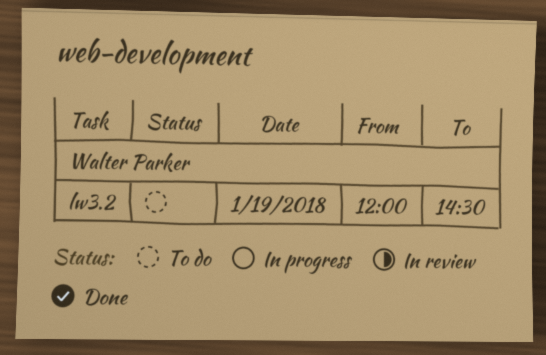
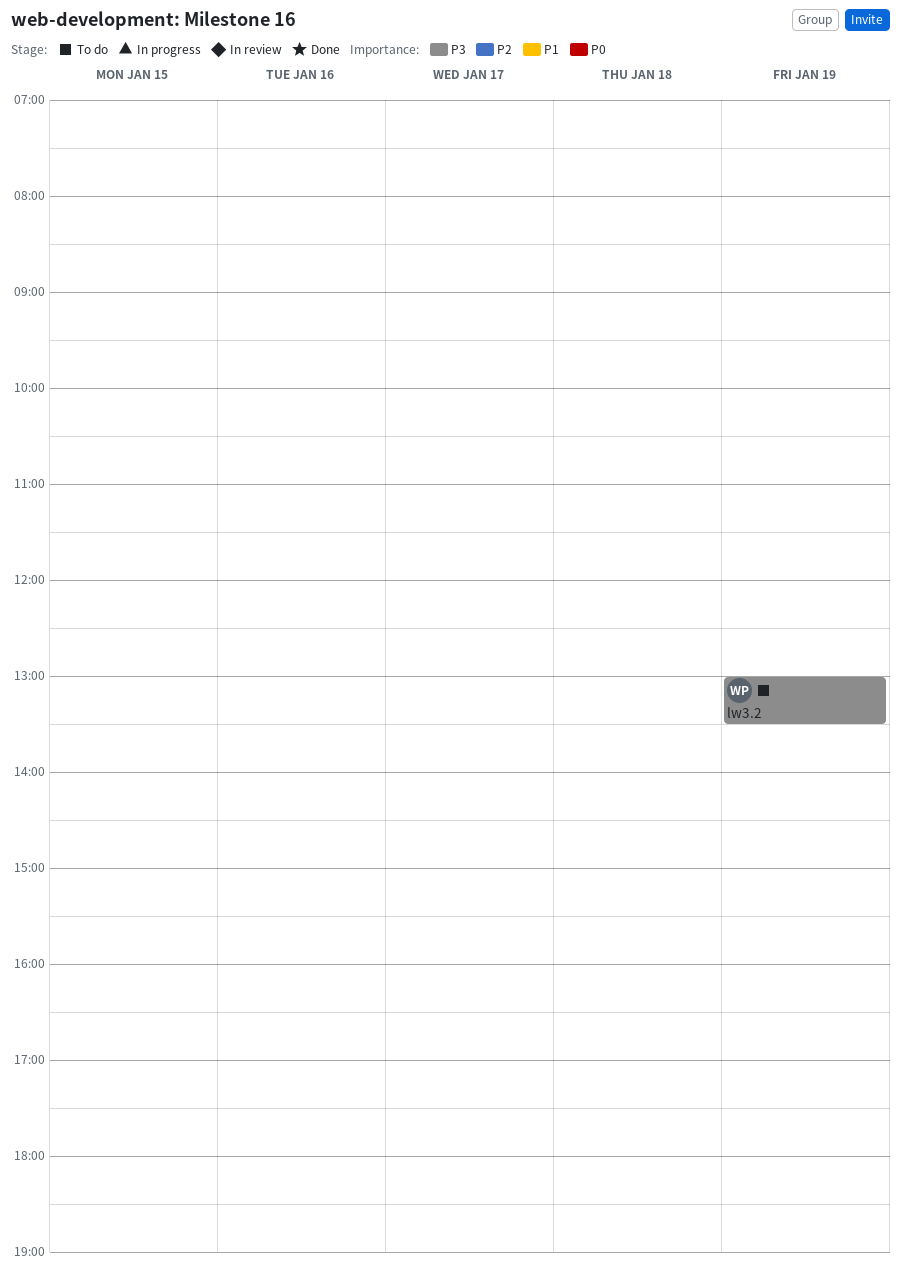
lw3.2, begins: 12:00 -> 13:00
lw3.2, ends: 14:30 -> 13:30

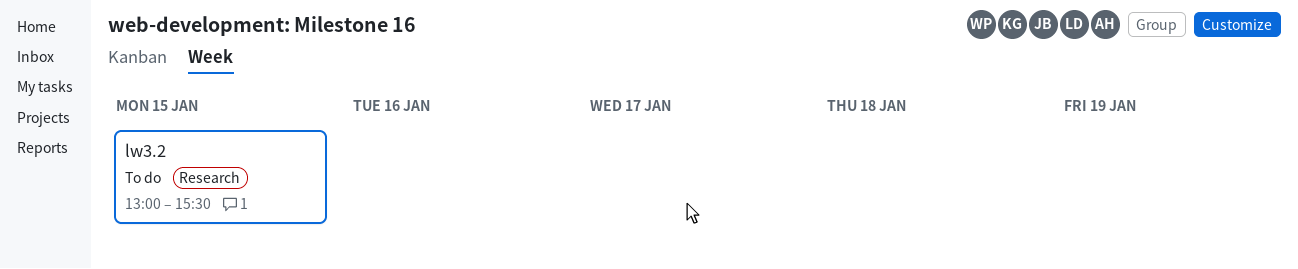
lw3.2, day: Jan 19 -> Jan 15
lw3.2, ends: 13:30 -> 15:30

